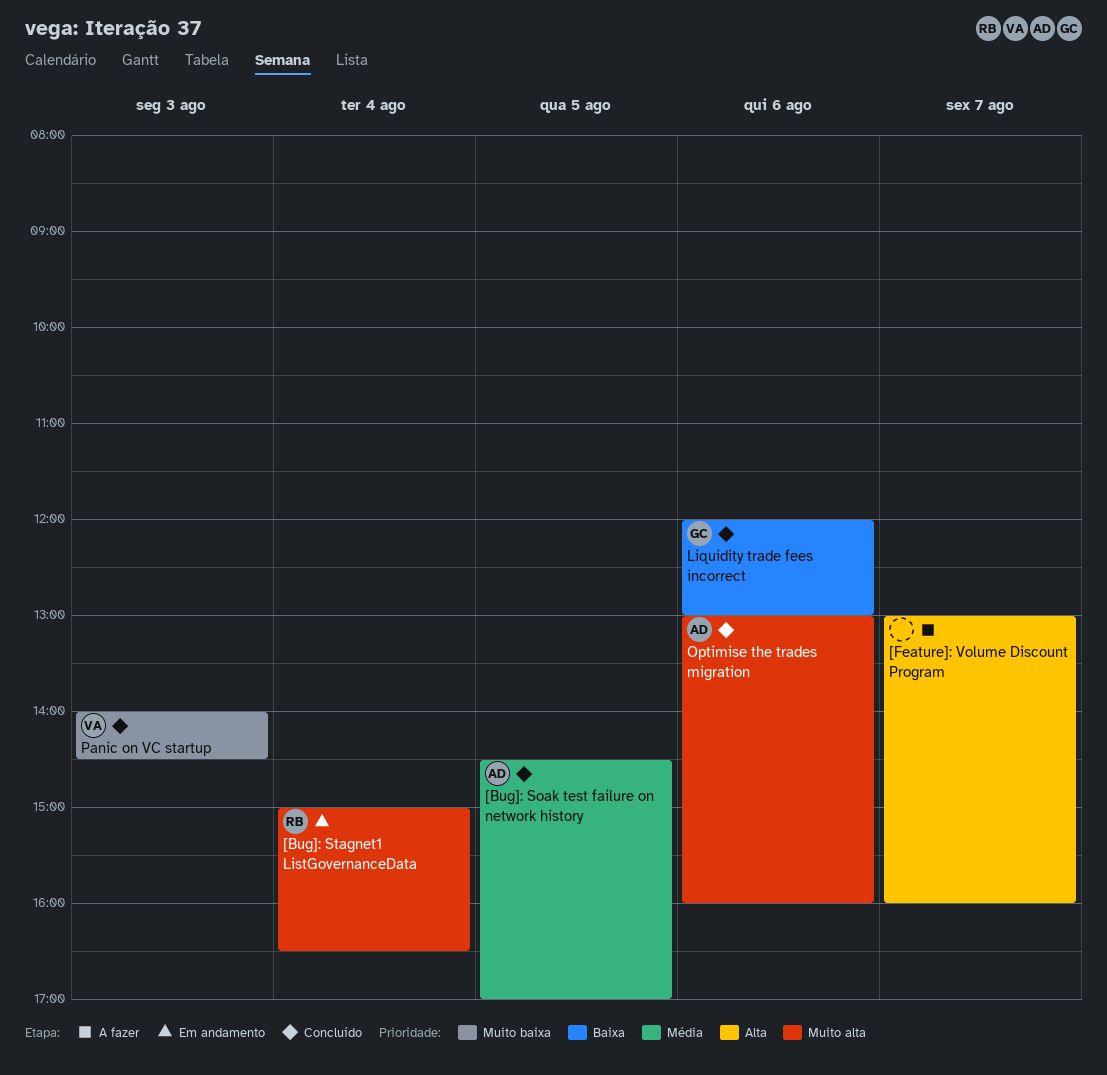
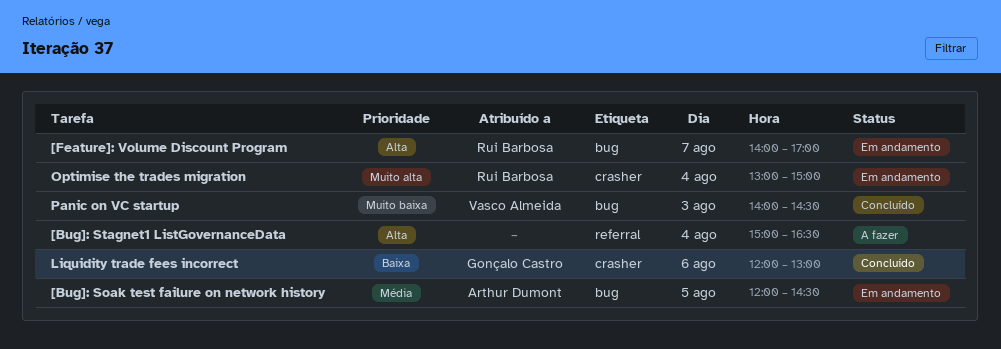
[Bug]: Soak test failure on network history, status: Concluído -> Em andamento
[Bug]: Soak test failure on network history, begins: 14:30 -> 12:00
[Bug]: Soak test failure on network history, ends: 17:00 -> 14:30
[Bug]: Stagnet1 ListGovernanceData, status: Em andamento -> A fazer
[Bug]: Stagnet1 ListGovernanceData, owner: Rui Barbosa -> none
[Bug]: Stagnet1 ListGovernanceData, priority: Muito alta -> Alta
[Feature]: Volume Discount Program, status: A fazer -> Em andamento
[Feature]: Volume Discount Program, owner: none -> Rui Barbosa
[Feature]: Volume Discount Program, begins: 13:00 -> 14:00
[Feature]: Volume Discount Program, ends: 16:00 -> 17:00
Optimise the trades migration, status: Concluído -> Em andamento
Optimise the trades migration, owner: Arthur Dumont -> Rui Barbosa
Optimise the trades migration, day: Aug 6 -> Aug 4
Optimise the trades migration, ends: 16:00 -> 15:00

